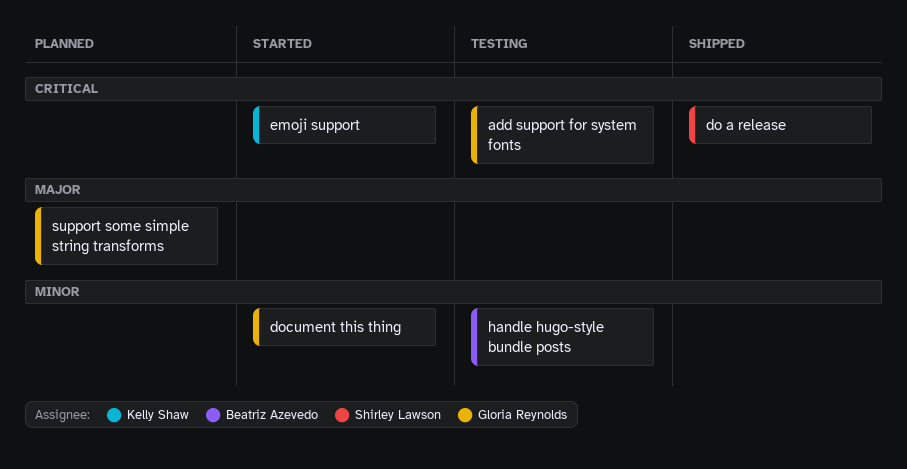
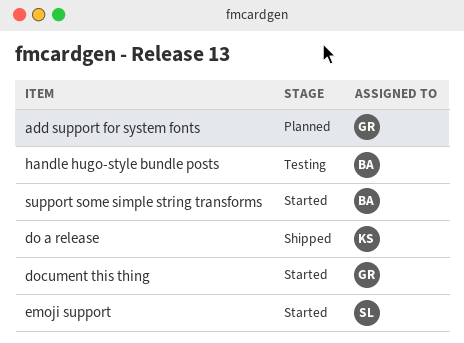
add support for system fonts, status: Testing -> Planned
do a release, owner: Shirley Lawson -> Kelly Shaw
emoji support, owner: Kelly Shaw -> Shirley Lawson
support some simple string transforms, status: Planned -> Started
support some simple string transforms, owner: Gloria Reynolds -> Beatriz Azevedo

